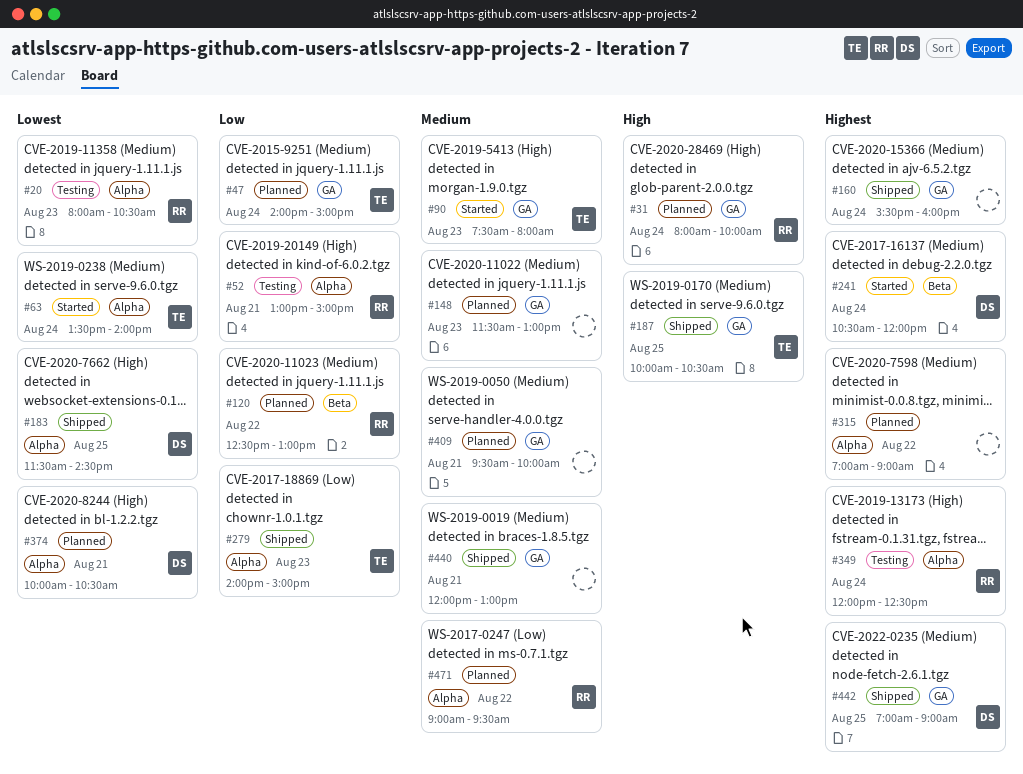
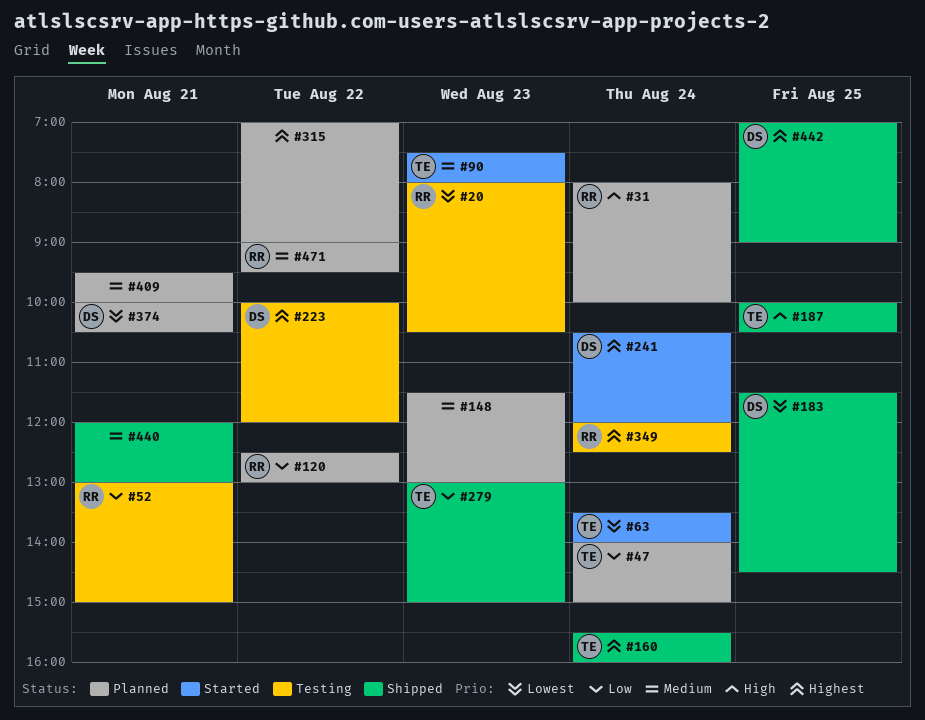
#160, owner: none -> TE
#223: none -> present
#279, begins: 14:00 -> 13:00

